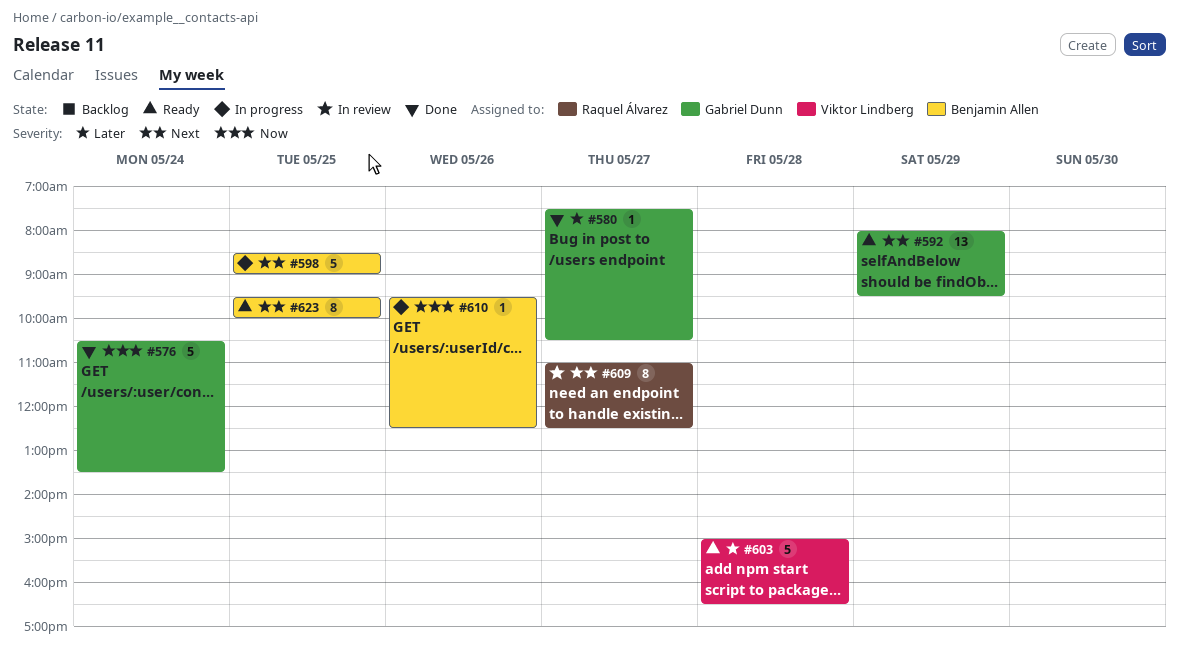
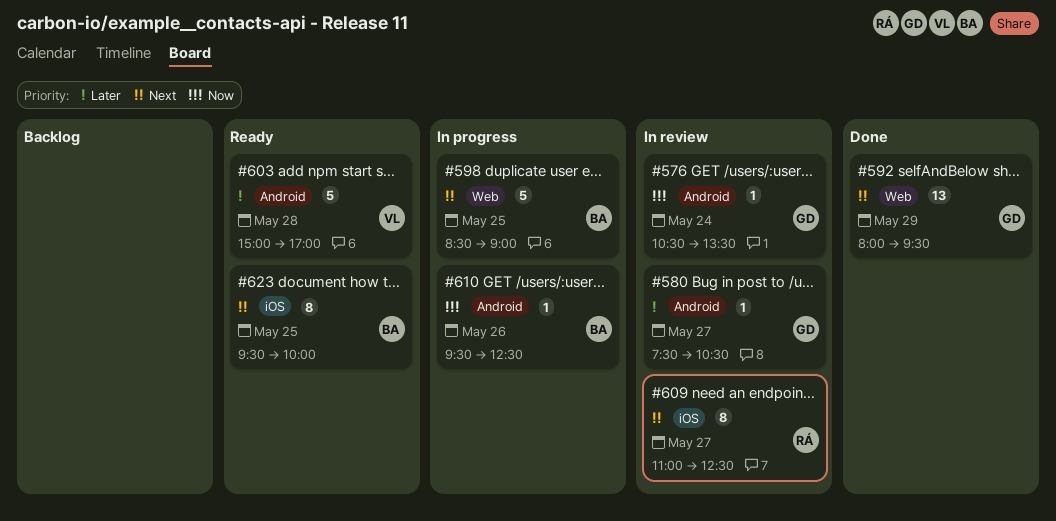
#576, status: Done -> In review
#576, estimate: 5 -> 1
#580, status: Done -> In review
#592, status: Ready -> Done
#603, ends: 16:30 -> 17:00

